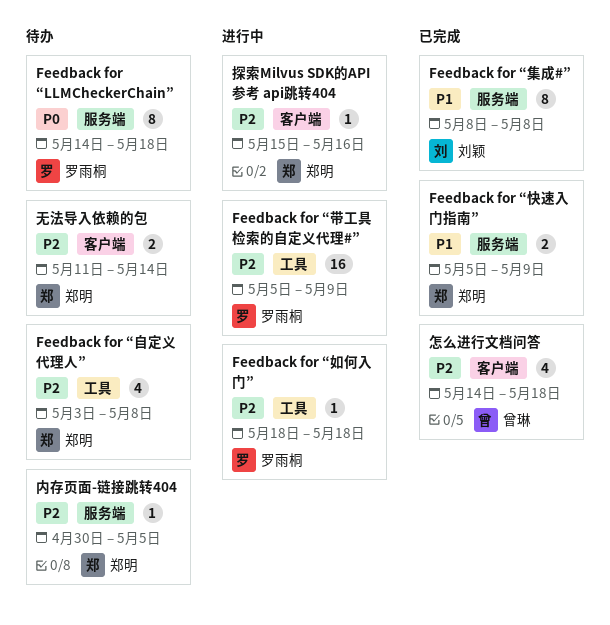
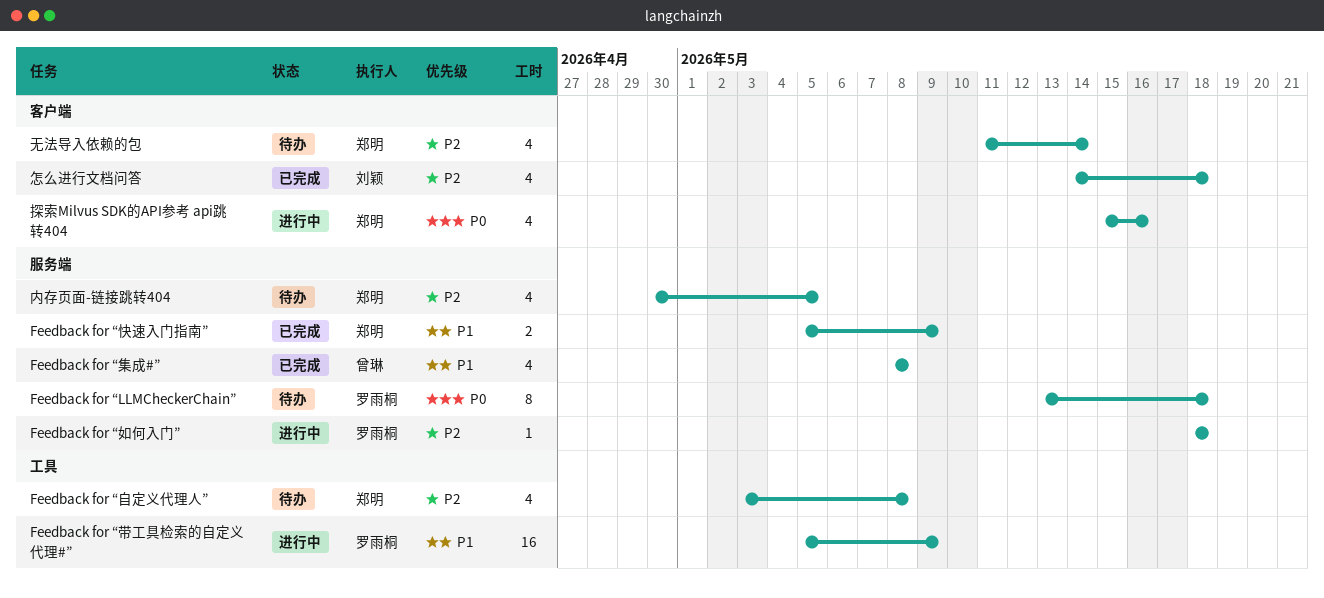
Feedback for “LLMCheckerChain”, start: May 14 -> May 13
Feedback for “如何入门”, label: 工具 -> 服务端
Feedback for “带工具检索的自定义代理#”, priority: P2 -> P1
Feedback for “集成#”, owner: 刘颖 -> 曾琳
Feedback for “集成#”, estimate: 8 -> 4
内存页面-链接跳转404, estimate: 1 -> 4
怎么进行文档问答, owner: 曾琳 -> 刘颖
探索Milvus SDK的API参考 api跳转404, priority: P2 -> P0
探索Milvus SDK的API参考 api跳转404, estimate: 1 -> 4
无法导入依赖的包, estimate: 2 -> 4

